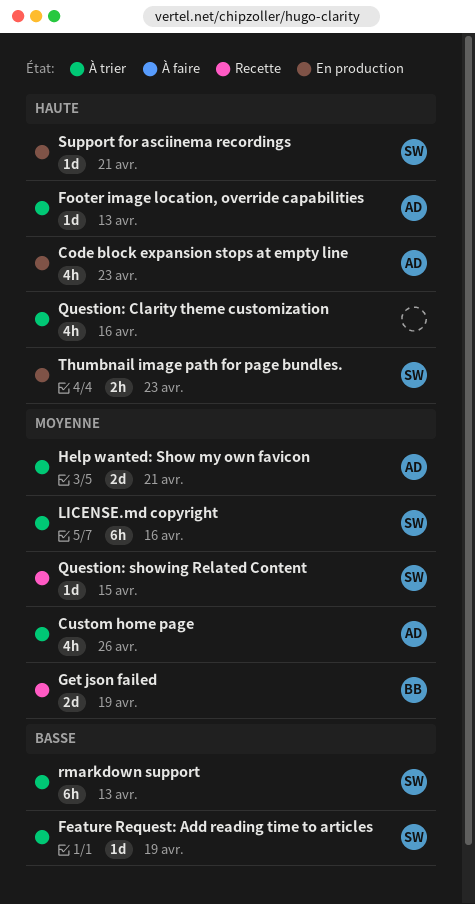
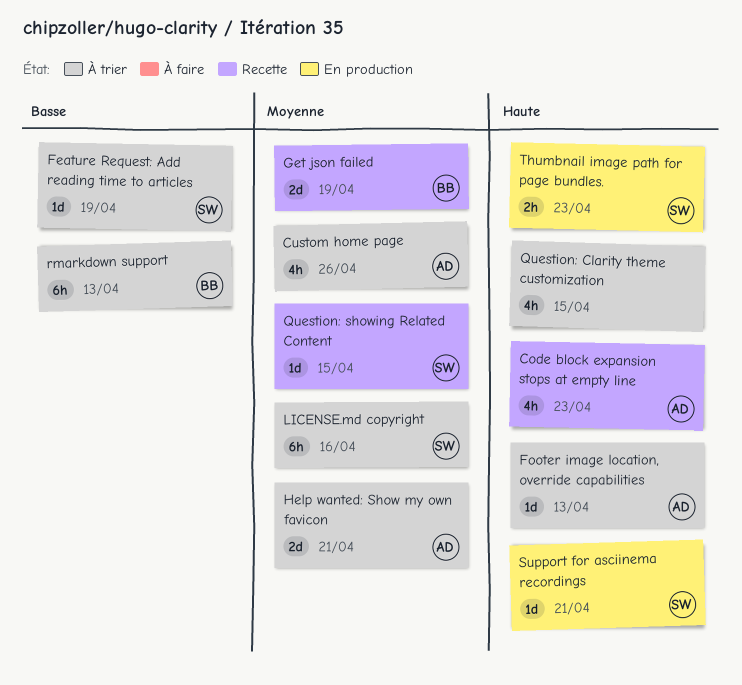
Code block expansion stops at empty line, status: En production -> Recette
Question: Clarity theme customization, due: Apr 16 -> Apr 15
rmarkdown support, owner: SW -> BB

